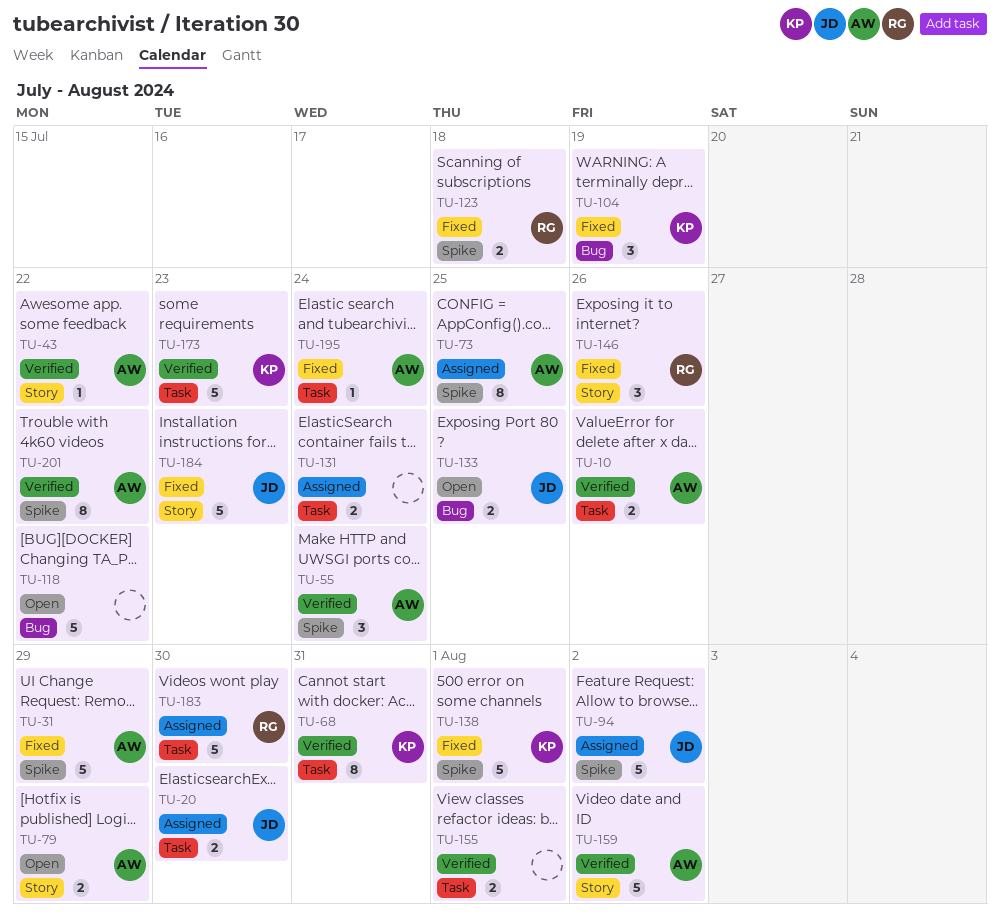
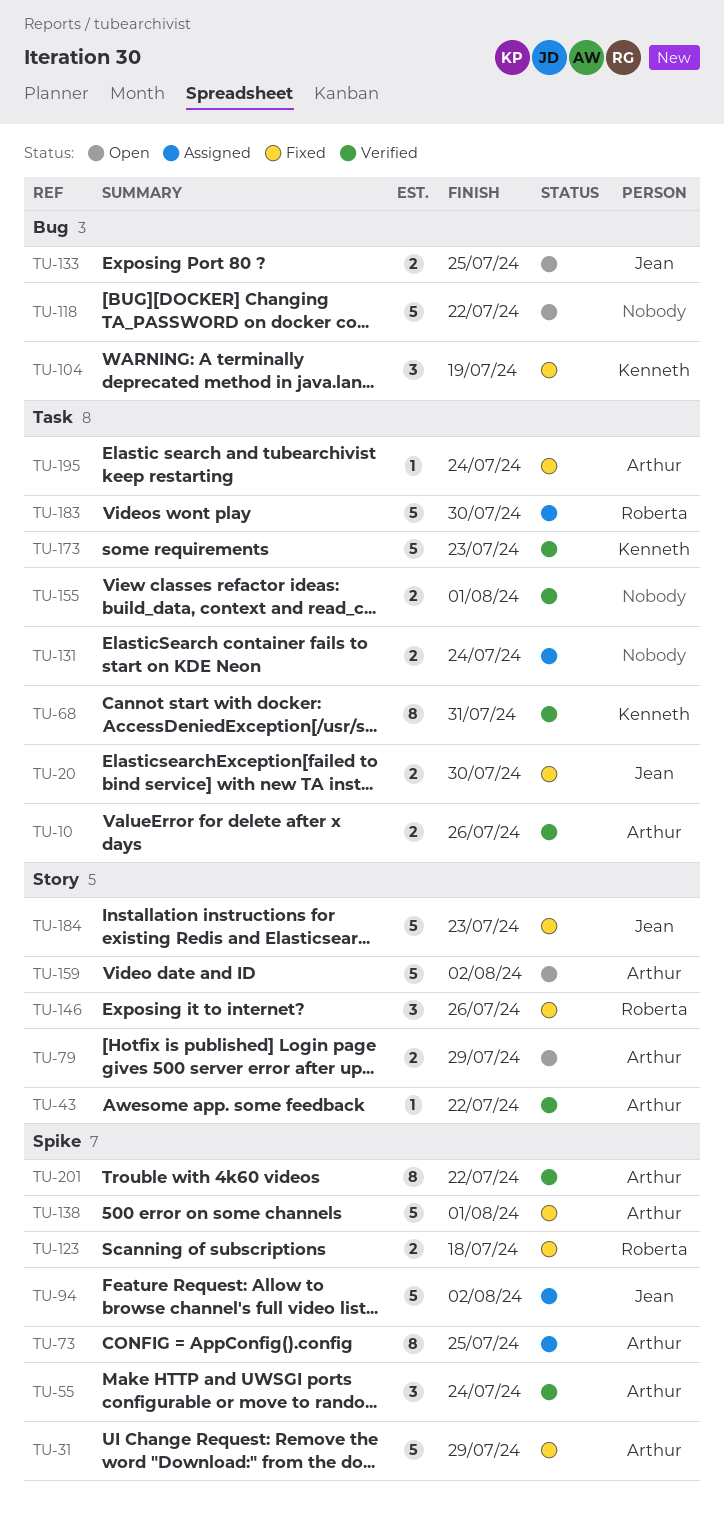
TU-20, status: Assigned -> Fixed
TU-138, owner: Kenneth -> Arthur
TU-159, status: Verified -> Open

